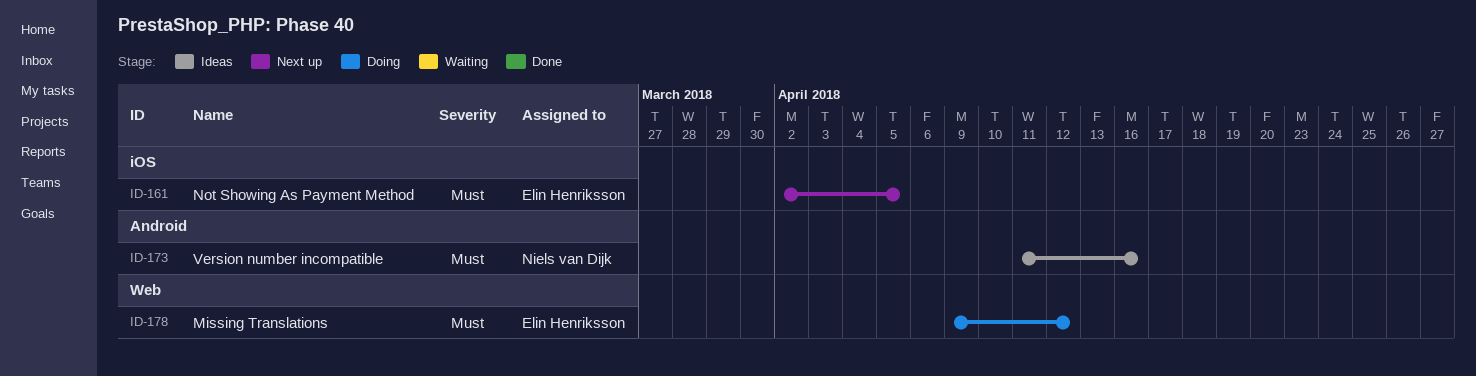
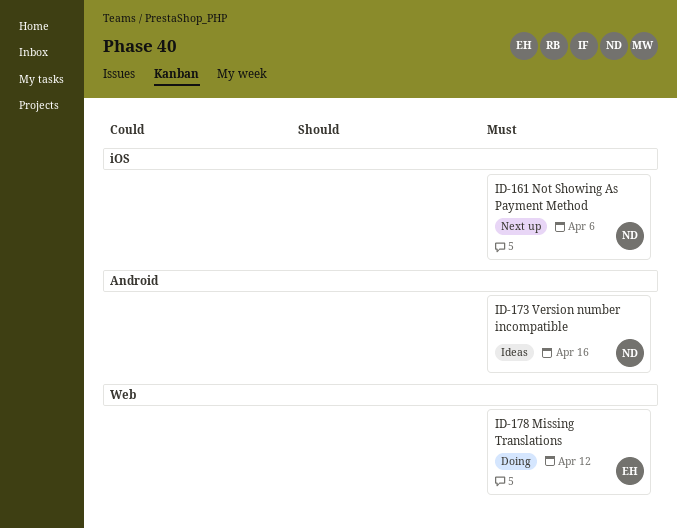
ID-161, owner: Elin Henriksson -> Niels van Dijk
ID-161, due: Apr 5 -> Apr 6

